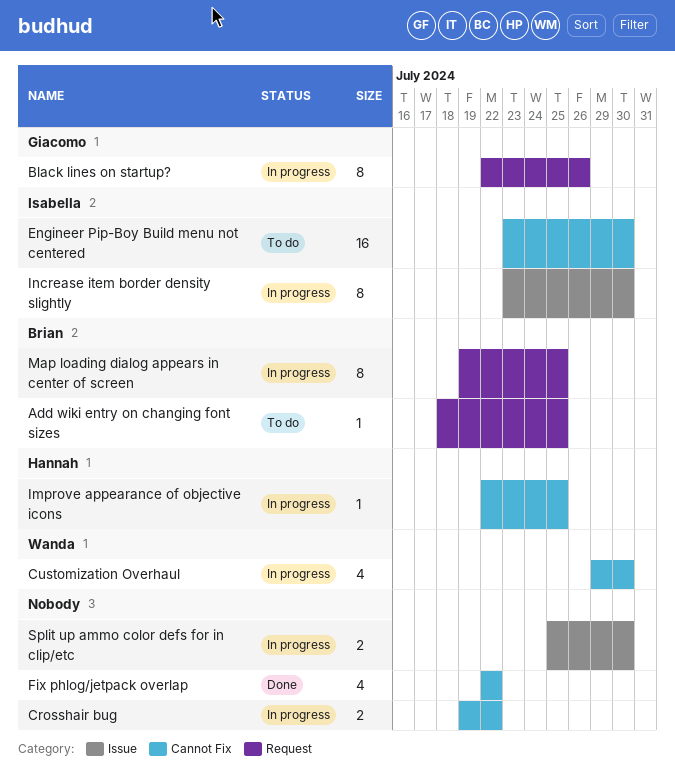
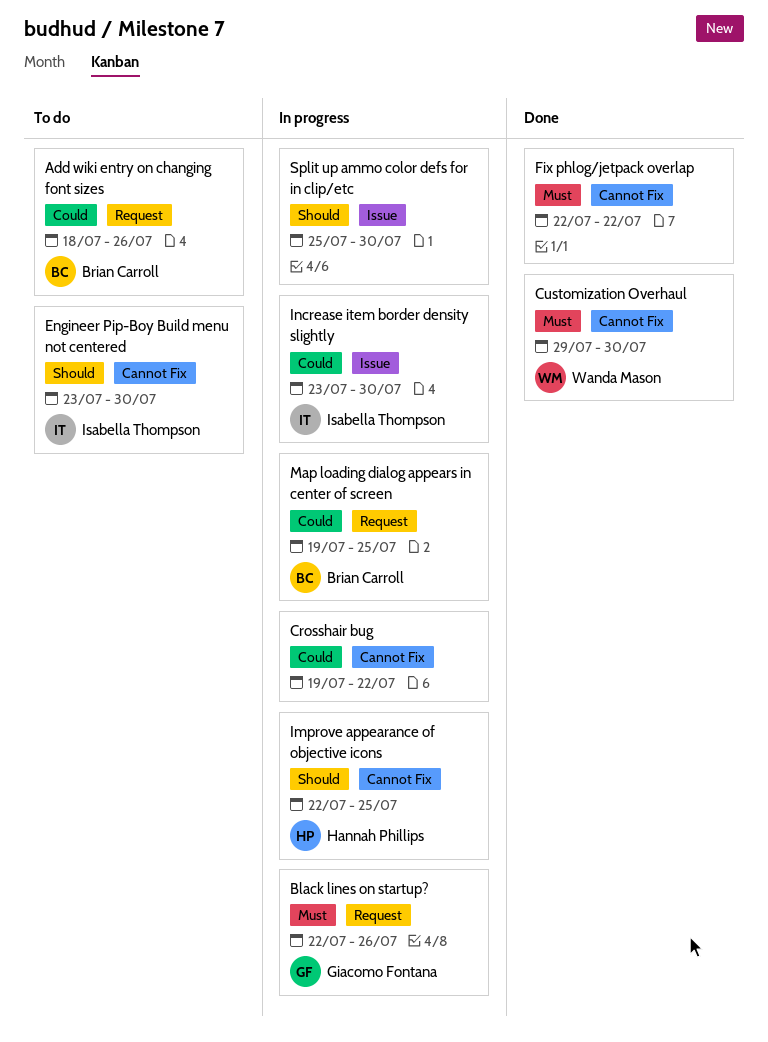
Add wiki entry on changing font sizes, due: Jul 25 -> Jul 26
Customization Overhaul, status: In progress -> Done

